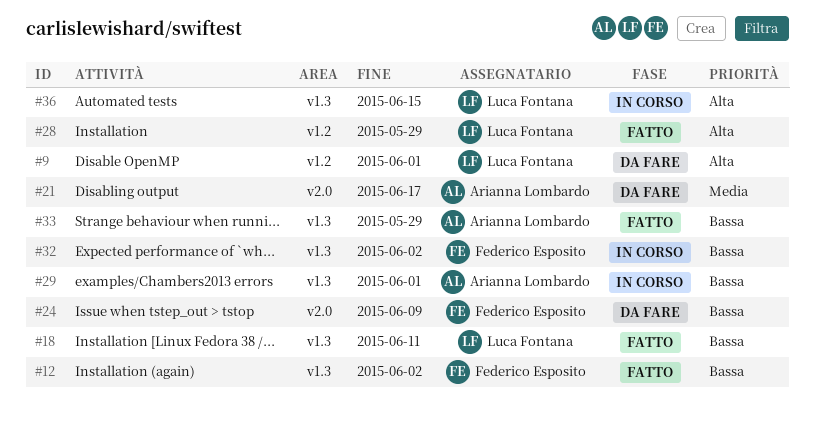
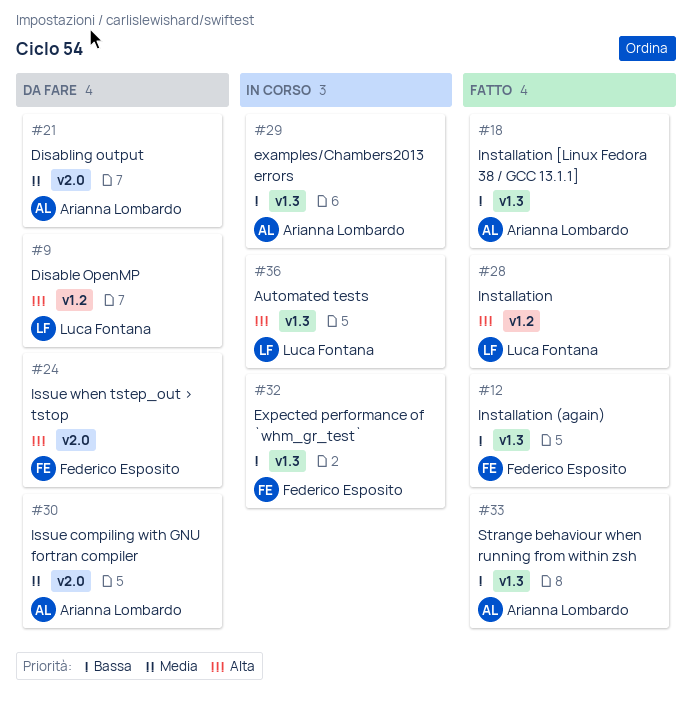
#18, owner: Luca Fontana -> Arianna Lombardo
#24, priority: Bassa -> Alta
#30: none -> present

